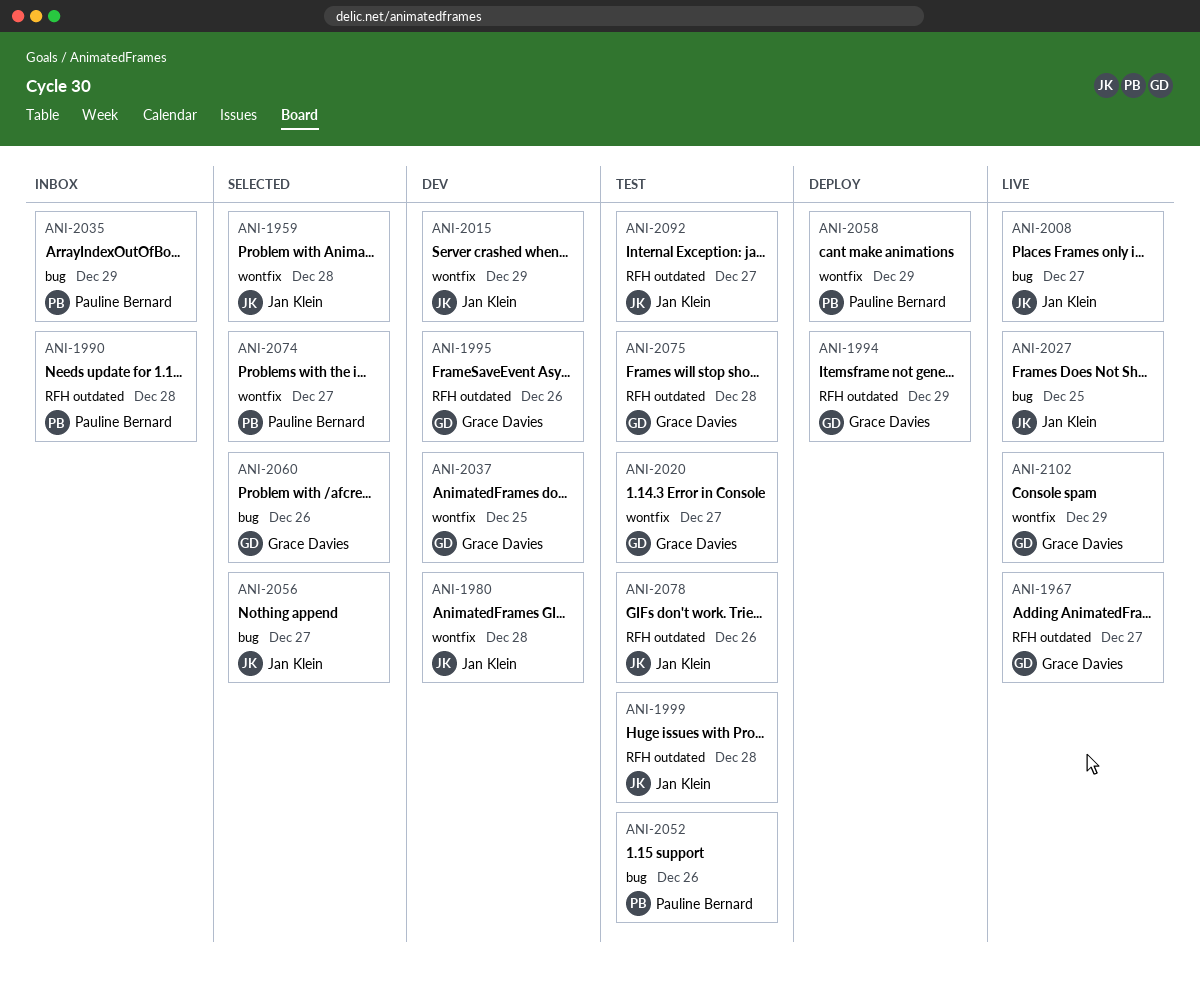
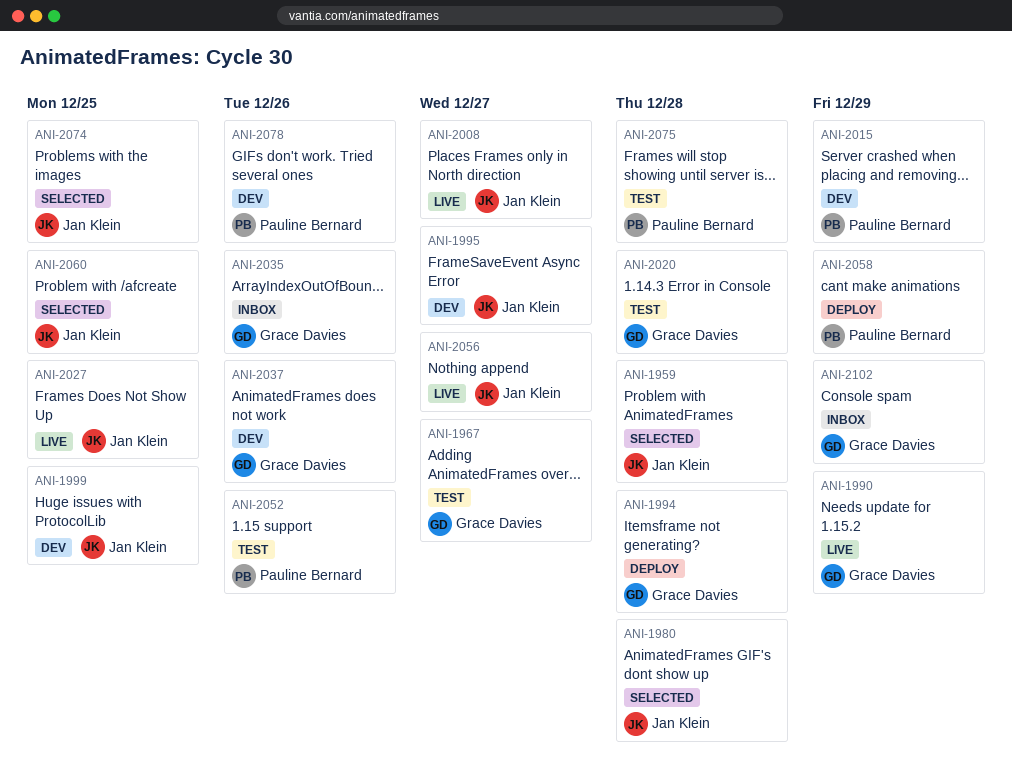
ANI-1967, status: Live -> Test
ANI-1980, status: Dev -> Selected
ANI-1990, status: Inbox -> Live
ANI-1990, owner: Pauline Bernard -> Grace Davies
ANI-1990, due: Dec 28 -> Dec 29
ANI-1994, due: Dec 29 -> Dec 28
ANI-1995, owner: Grace Davies -> Jan Klein
ANI-1995, due: Dec 26 -> Dec 27
ANI-1999, status: Test -> Dev
ANI-1999, due: Dec 28 -> Dec 25
ANI-2015, owner: Jan Klein -> Pauline Bernard
ANI-2020, due: Dec 27 -> Dec 28
ANI-2035, owner: Pauline Bernard -> Grace Davies
ANI-2035, due: Dec 29 -> Dec 26
ANI-2037, due: Dec 25 -> Dec 26
ANI-2056, status: Selected -> Live
ANI-2060, owner: Grace Davies -> Jan Klein
ANI-2060, due: Dec 26 -> Dec 25
ANI-2074, owner: Pauline Bernard -> Jan Klein
ANI-2074, due: Dec 27 -> Dec 25
ANI-2075, owner: Grace Davies -> Pauline Bernard
ANI-2078, status: Test -> Dev
ANI-2078, owner: Jan Klein -> Pauline Bernard
ANI-2092: present -> none
ANI-2102, status: Live -> Inbox

